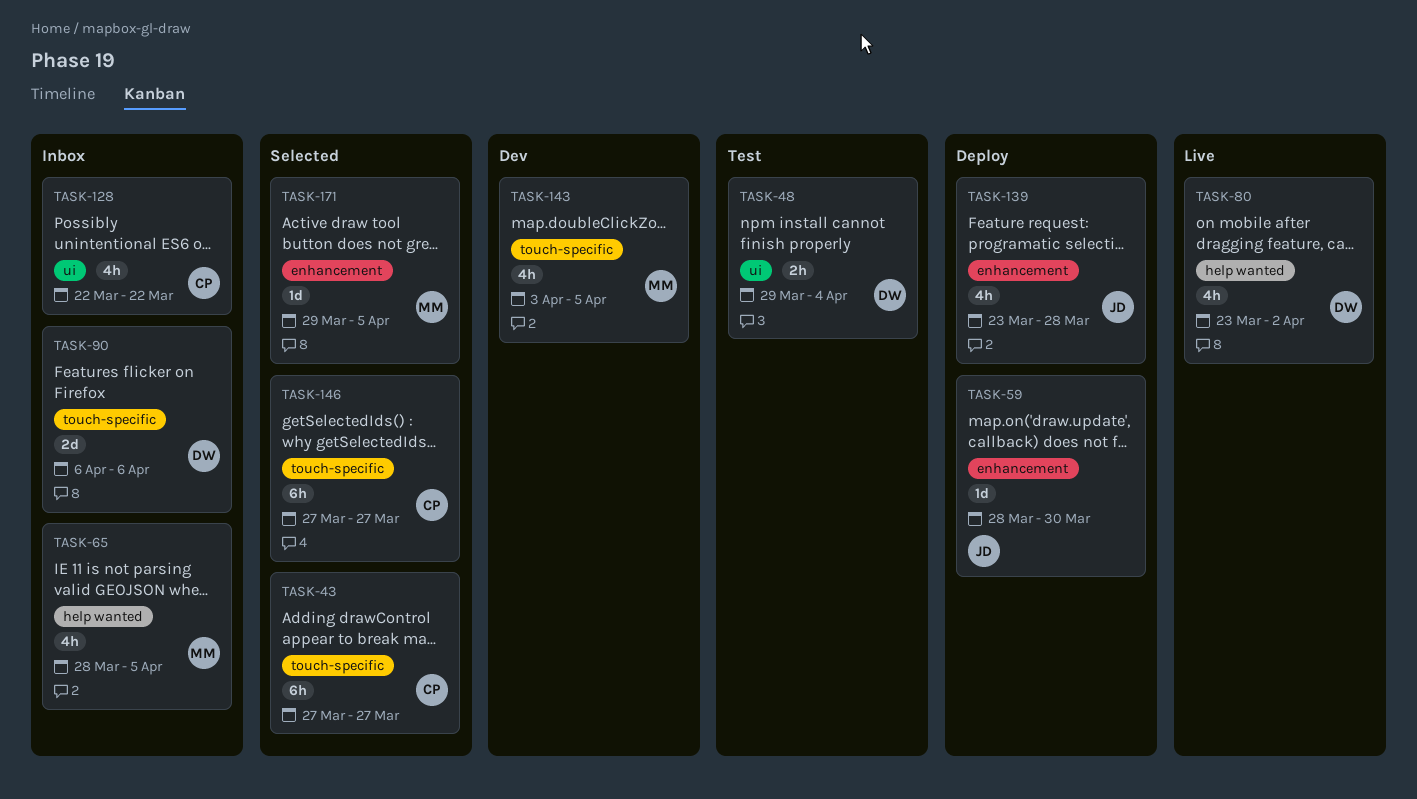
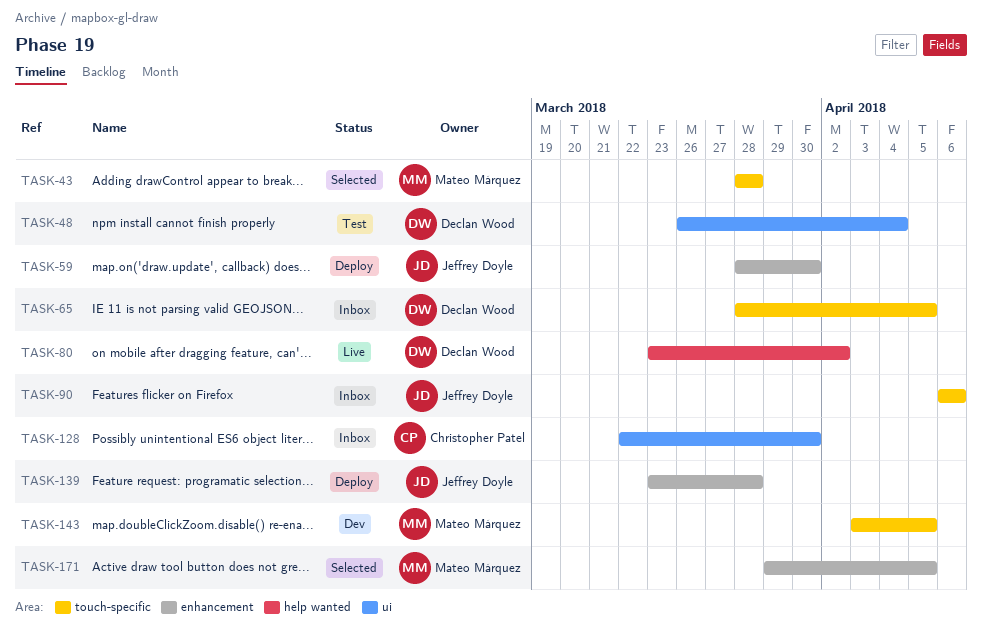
TASK-43, owner: Christopher Patel -> Mateo Márquez
TASK-43, start: Mar 27 -> Mar 28
TASK-43, due: Mar 27 -> Mar 28
TASK-48, start: Mar 29 -> Mar 26
TASK-65, owner: Mateo Márquez -> Declan Wood
TASK-65, label: help wanted -> touch-specific
TASK-90, owner: Declan Wood -> Jeffrey Doyle
TASK-128, due: Mar 22 -> Mar 30
TASK-146: present -> none

